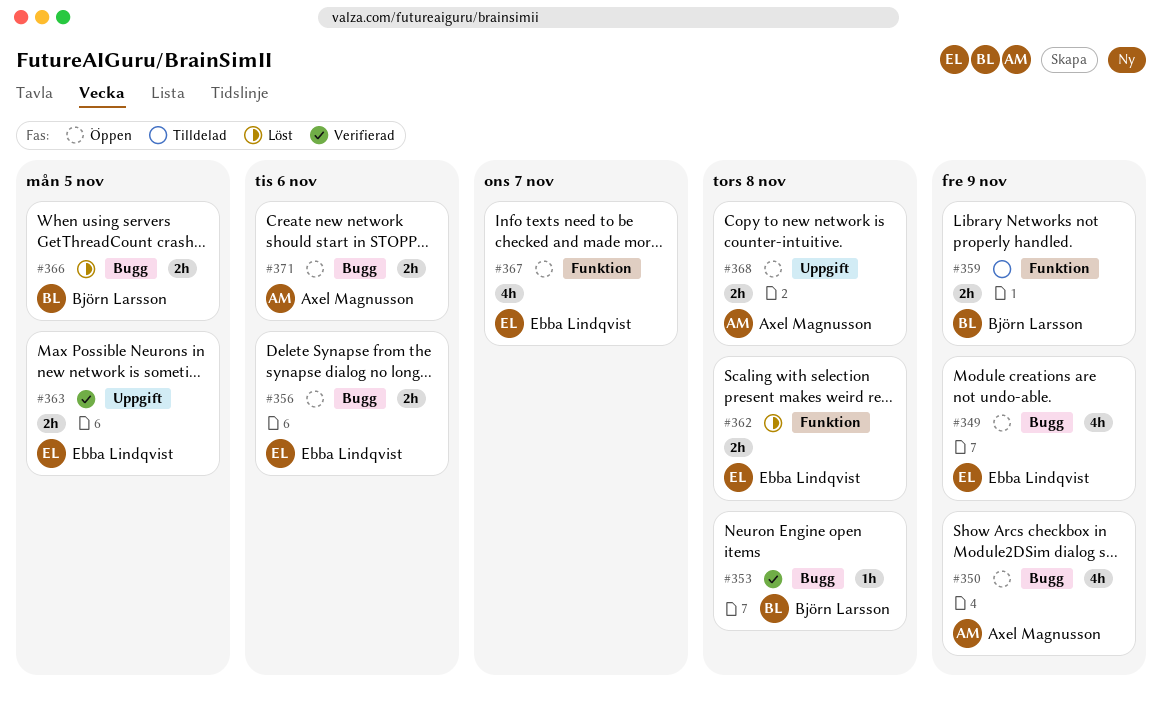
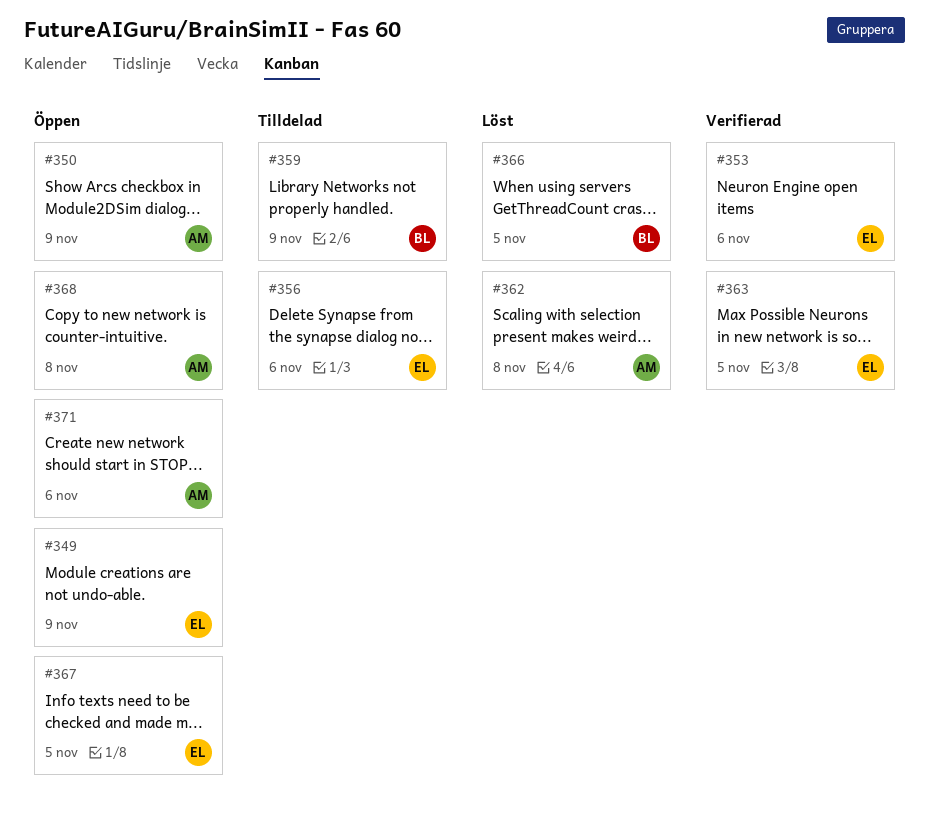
#353, owner: Björn Larsson -> Ebba Lindqvist
#353, due: Nov 8 -> Nov 6
#356, status: Öppen -> Tilldelad
#362, owner: Ebba Lindqvist -> Axel Magnusson
#367, due: Nov 7 -> Nov 5

